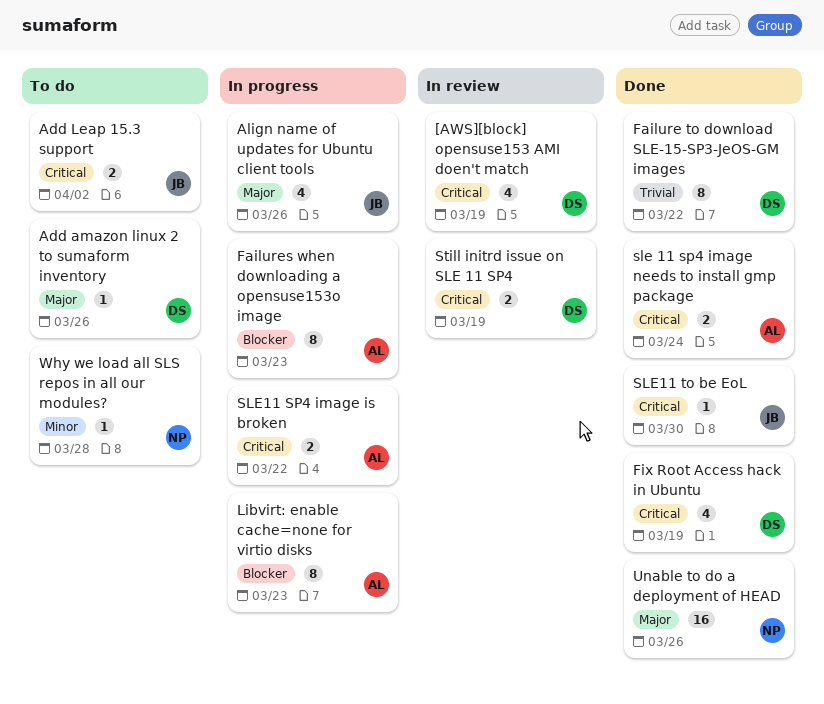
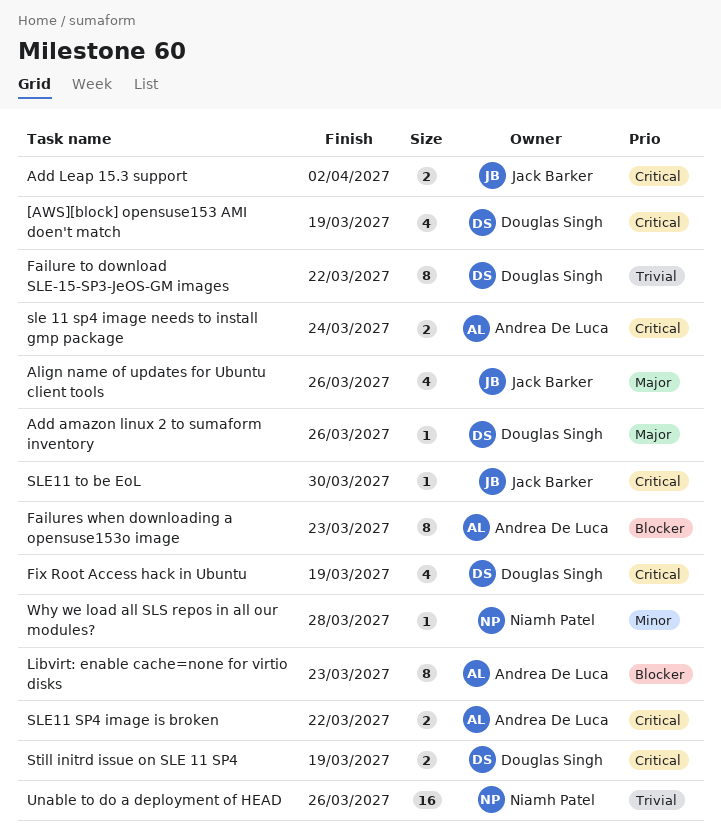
Unable to do a deployment of HEAD, priority: Major -> Trivial

